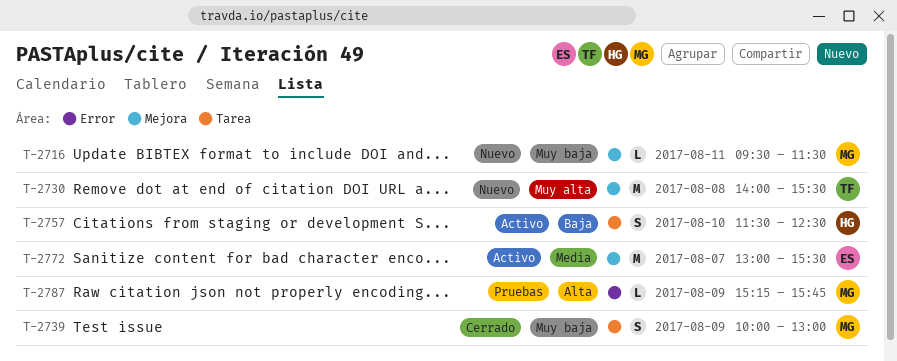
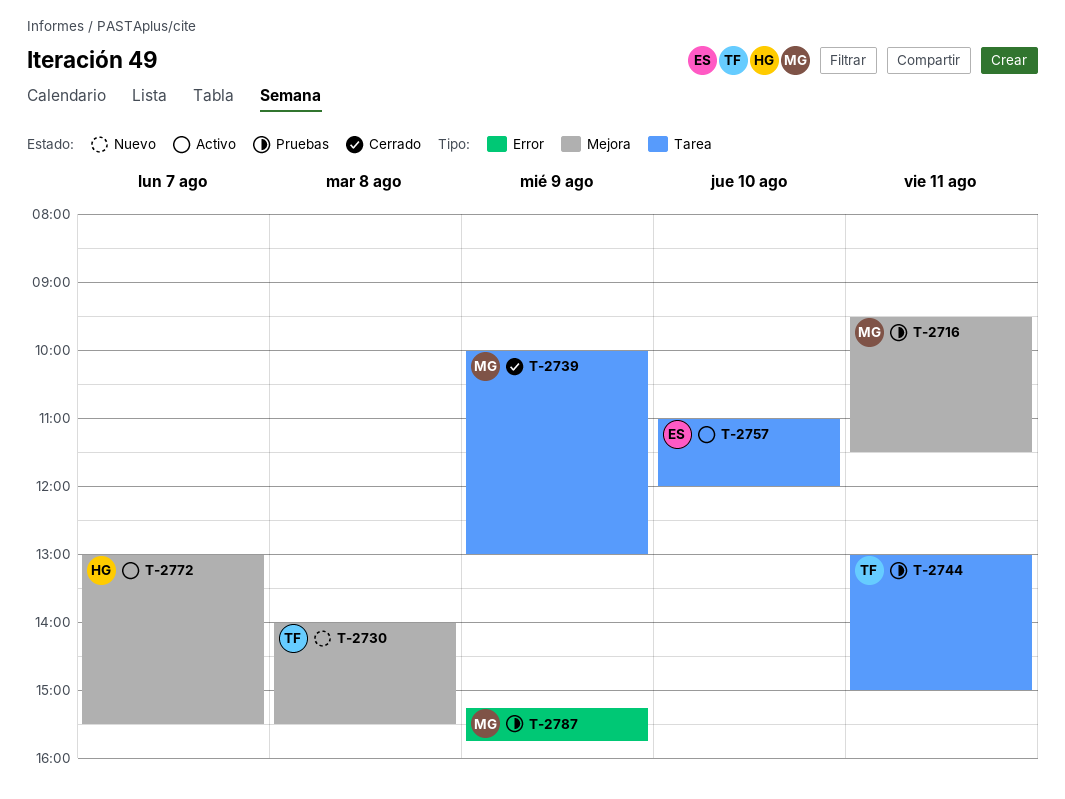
T-2716, status: Nuevo -> Pruebas
T-2744: none -> present
T-2757, owner: HG -> ES
T-2757, begins: 11:30 -> 11:00
T-2757, ends: 12:30 -> 12:00
T-2772, owner: ES -> HG

